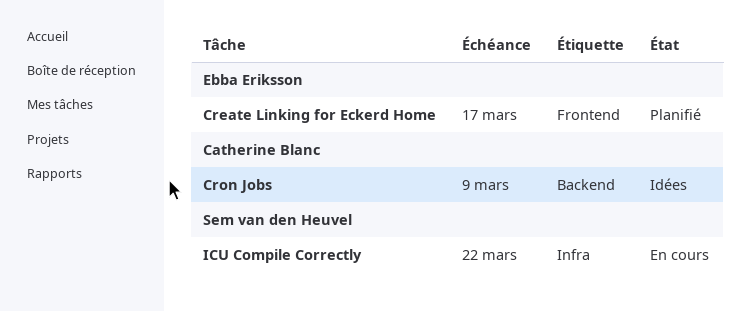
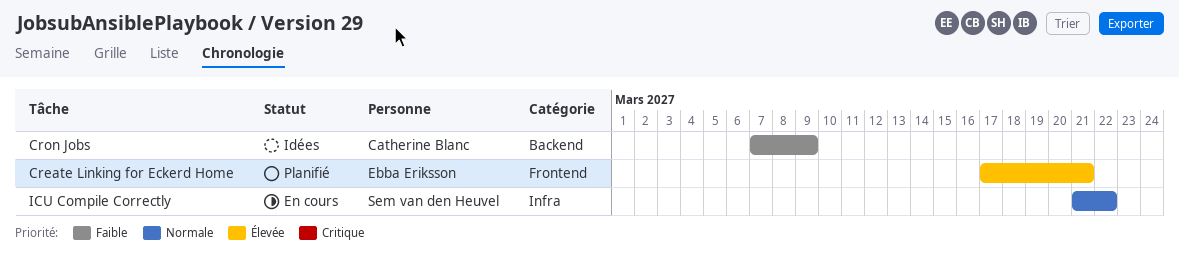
Create Linking for Eckerd Home, due: Mar 17 -> Mar 21

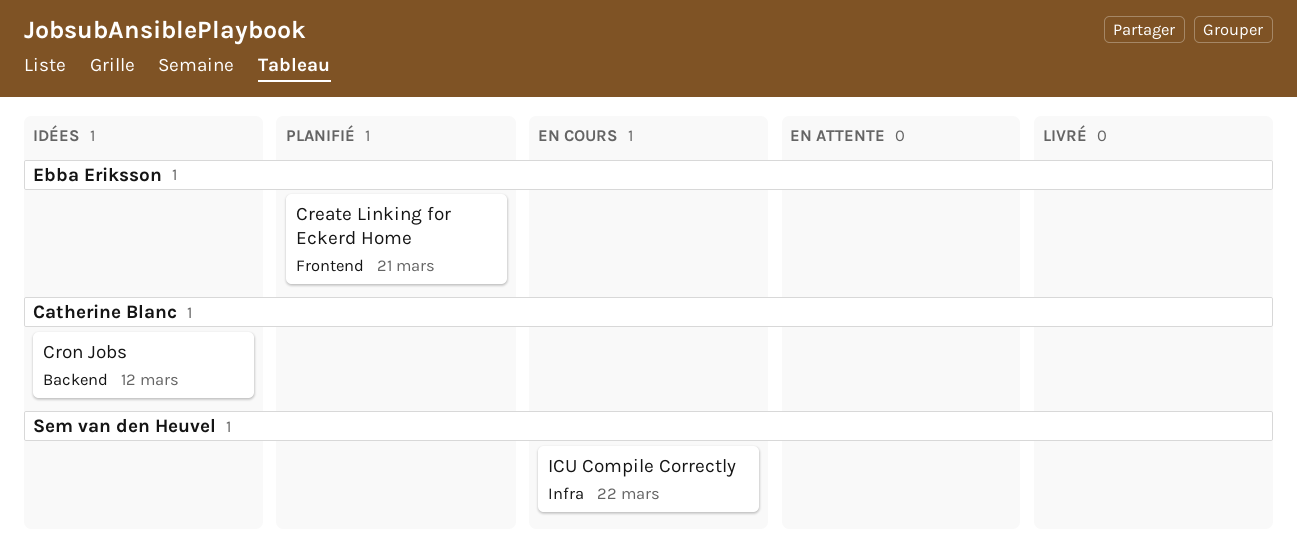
Cron Jobs, due: Mar 9 -> Mar 12

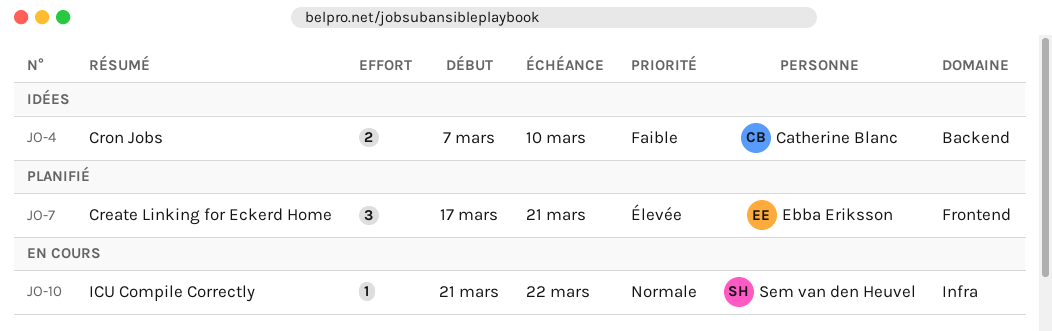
Cron Jobs, due: Mar 12 -> Mar 10

